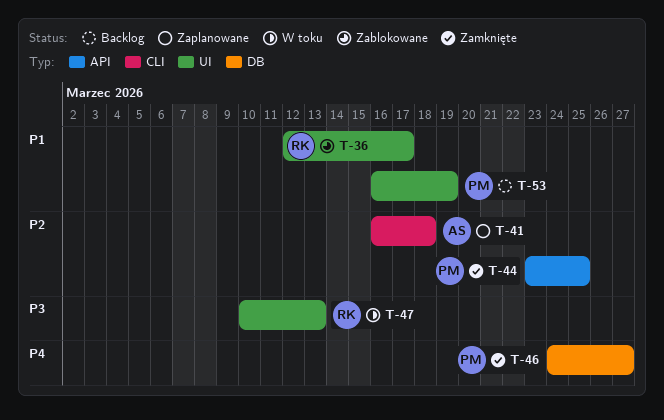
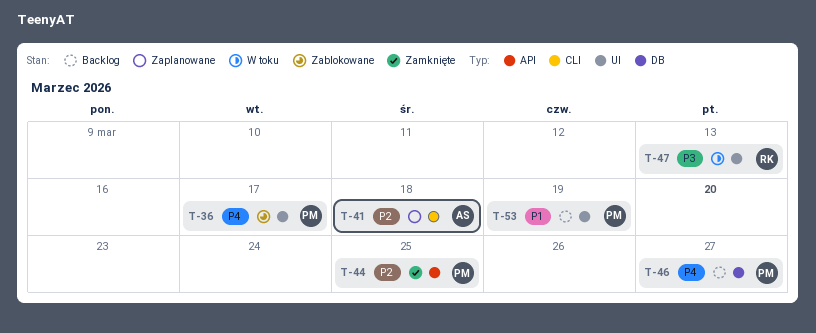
T-36, owner: RK -> PM
T-36, priority: P1 -> P4
T-46, status: Zamknięte -> Backlog

